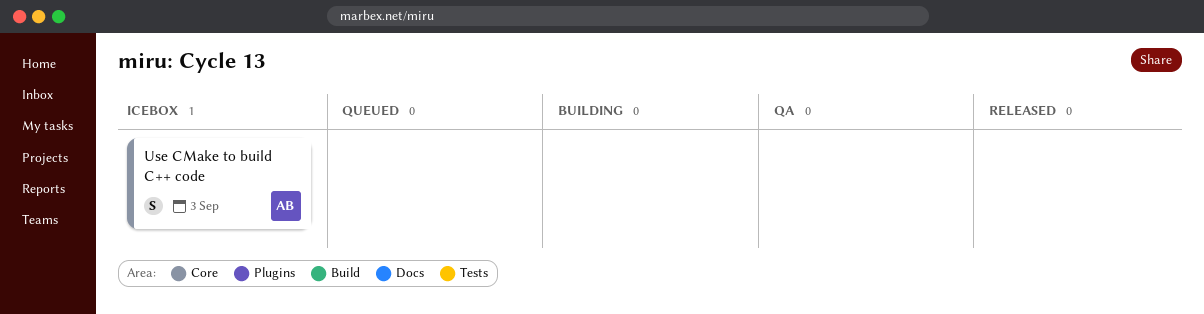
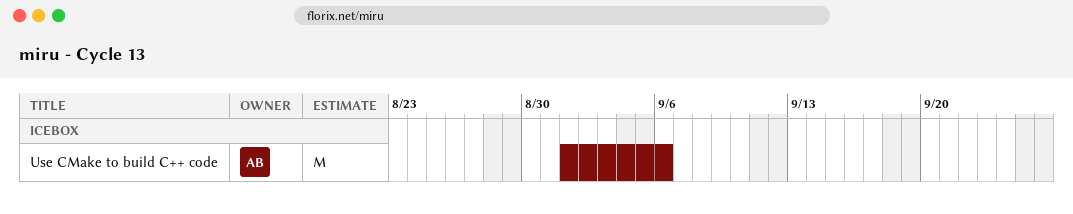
Use CMake to build C++ code, estimate: S -> M
Use CMake to build C++ code, due: Sep 3 -> Sep 6

